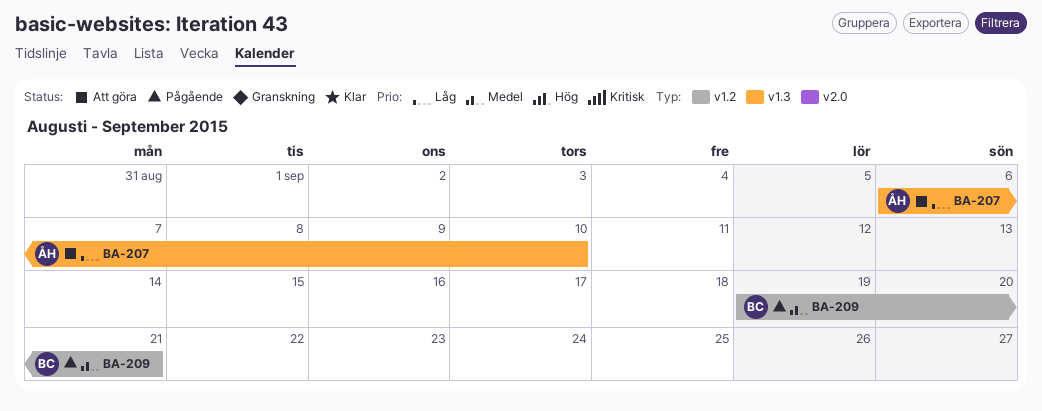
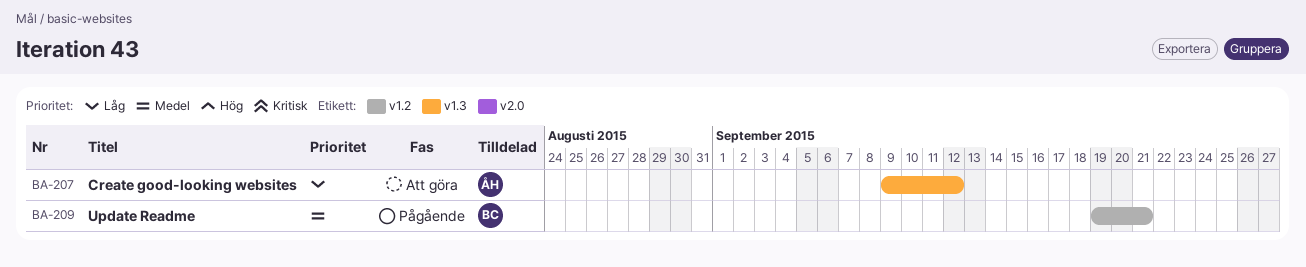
BA-207, start: Sep 6 -> Sep 9
BA-207, due: Sep 10 -> Sep 12

